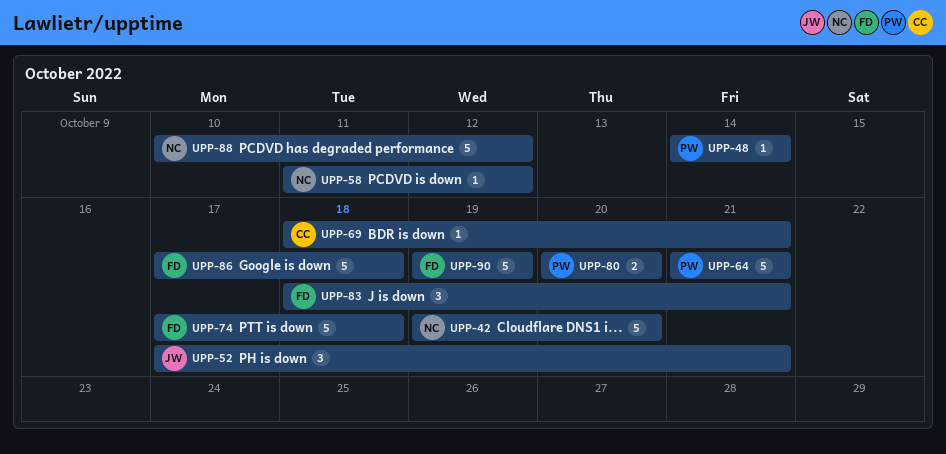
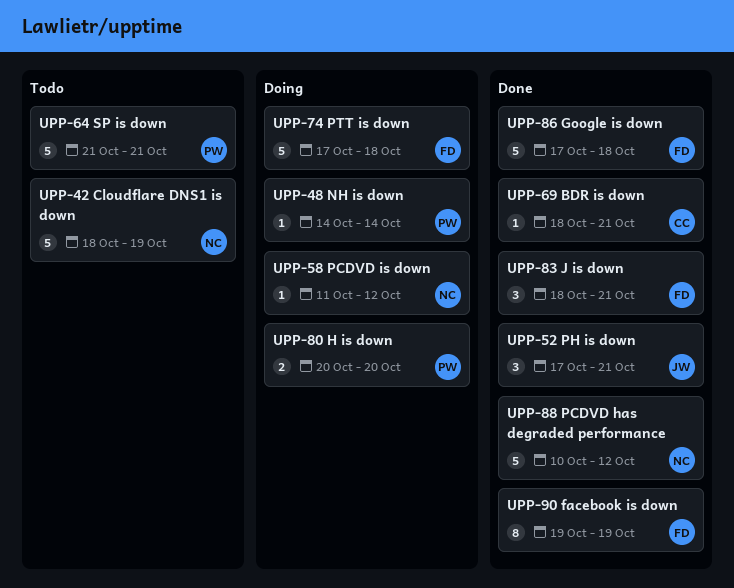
UPP-42, start: Oct 19 -> Oct 18
UPP-42, due: Oct 20 -> Oct 19
UPP-90, estimate: 5 -> 8

